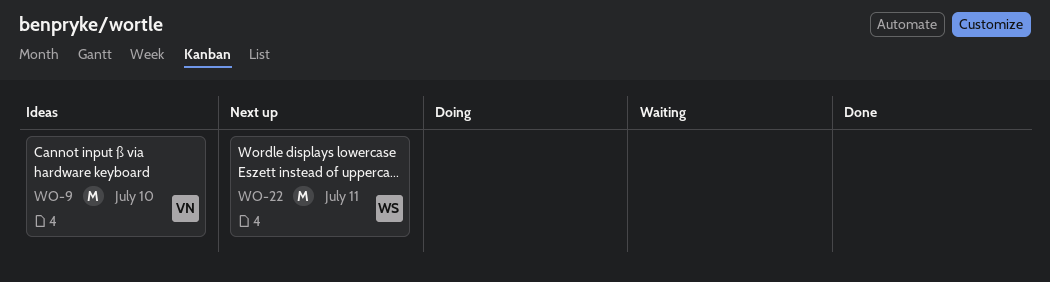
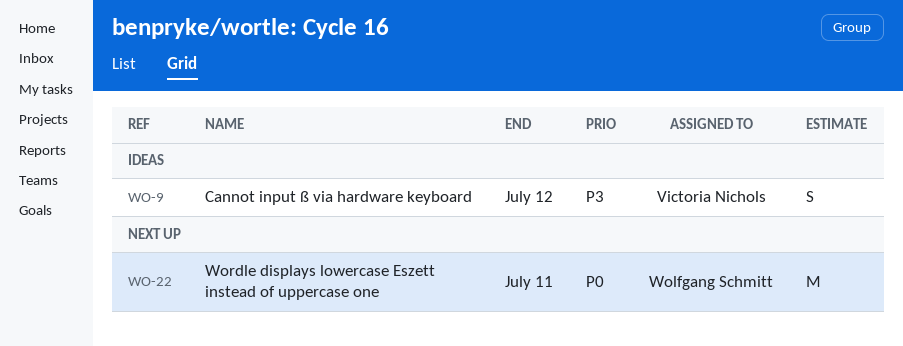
WO-9, estimate: M -> S
WO-9, due: Jul 10 -> Jul 12

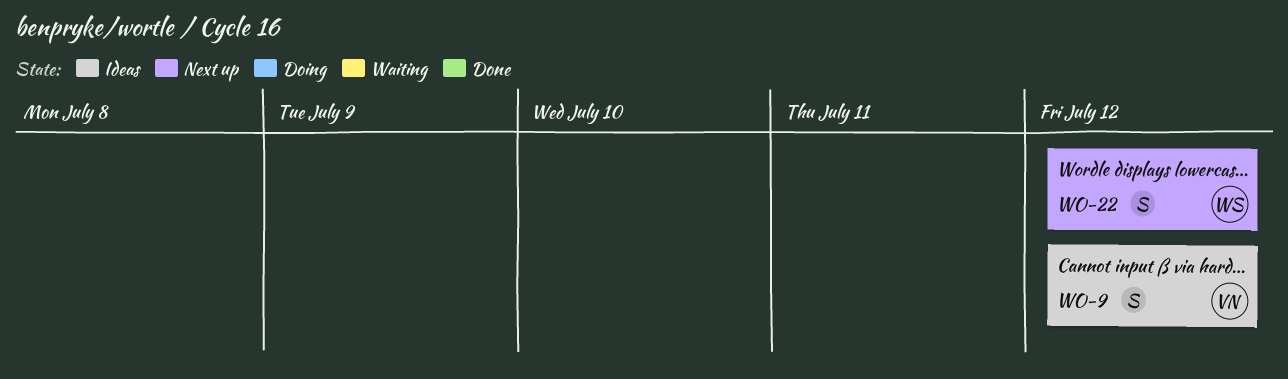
WO-22, estimate: M -> S
WO-22, due: Jul 11 -> Jul 12

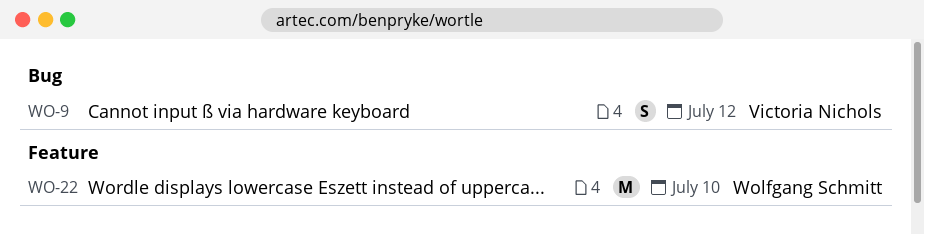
WO-22, estimate: S -> M
WO-22, due: Jul 12 -> Jul 10

